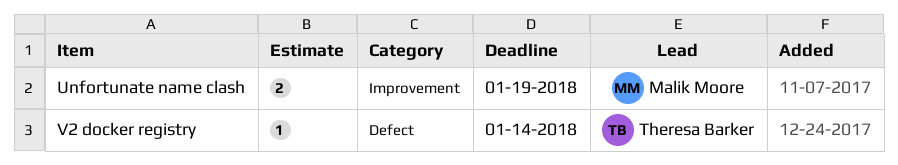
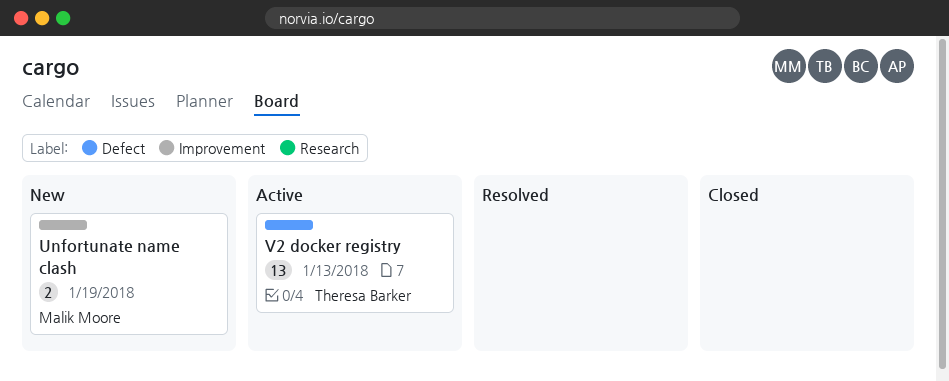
V2 docker registry, estimate: 1 -> 13
V2 docker registry, due: Jan 14 -> Jan 13

